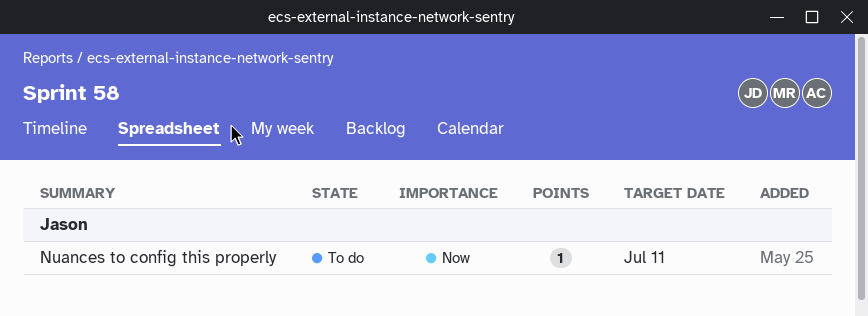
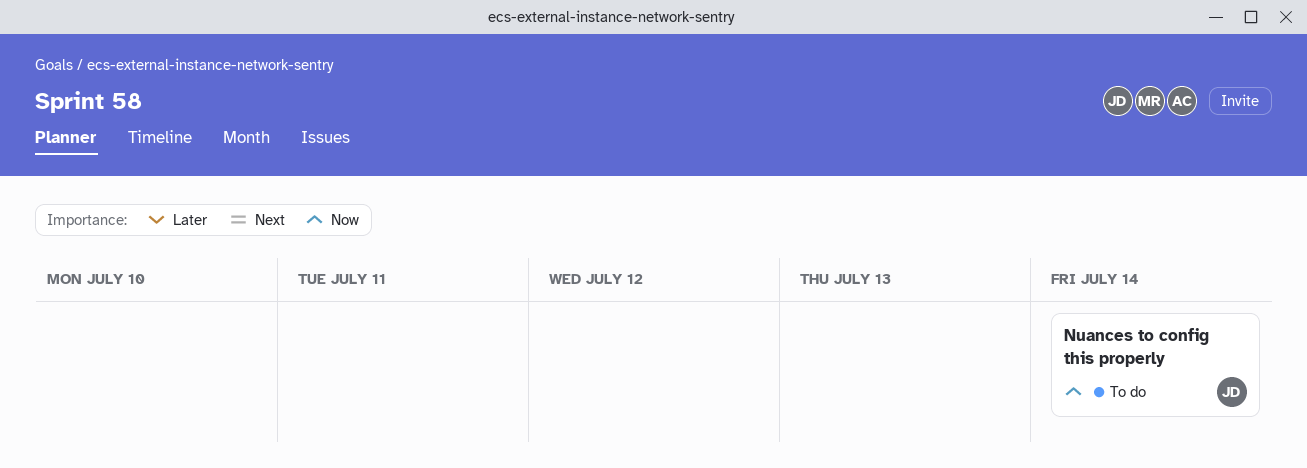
Nuances to config this properly, due: Jul 11 -> Jul 14

